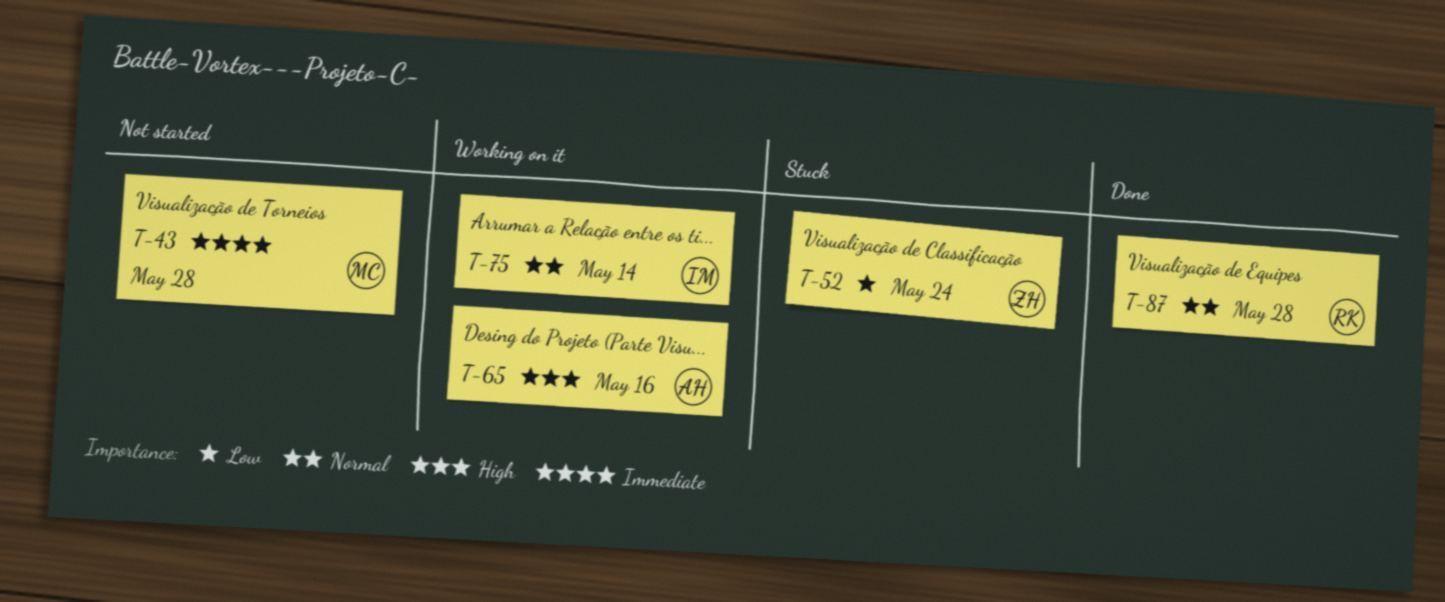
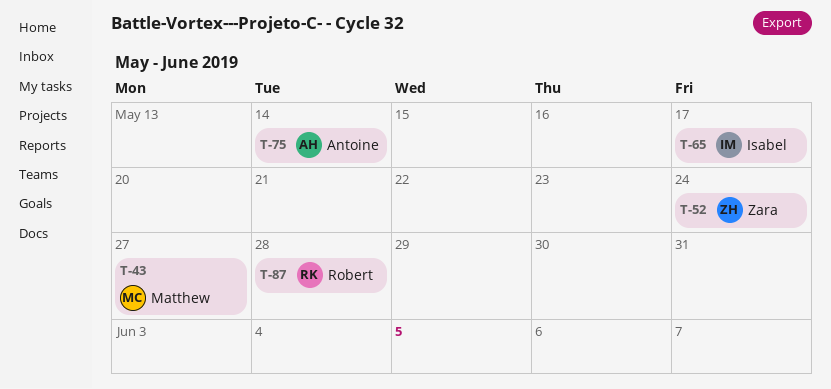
T-43, due: May 28 -> May 27
T-65, owner: Antoine -> Isabel
T-65, due: May 16 -> May 17
T-75, owner: Isabel -> Antoine

